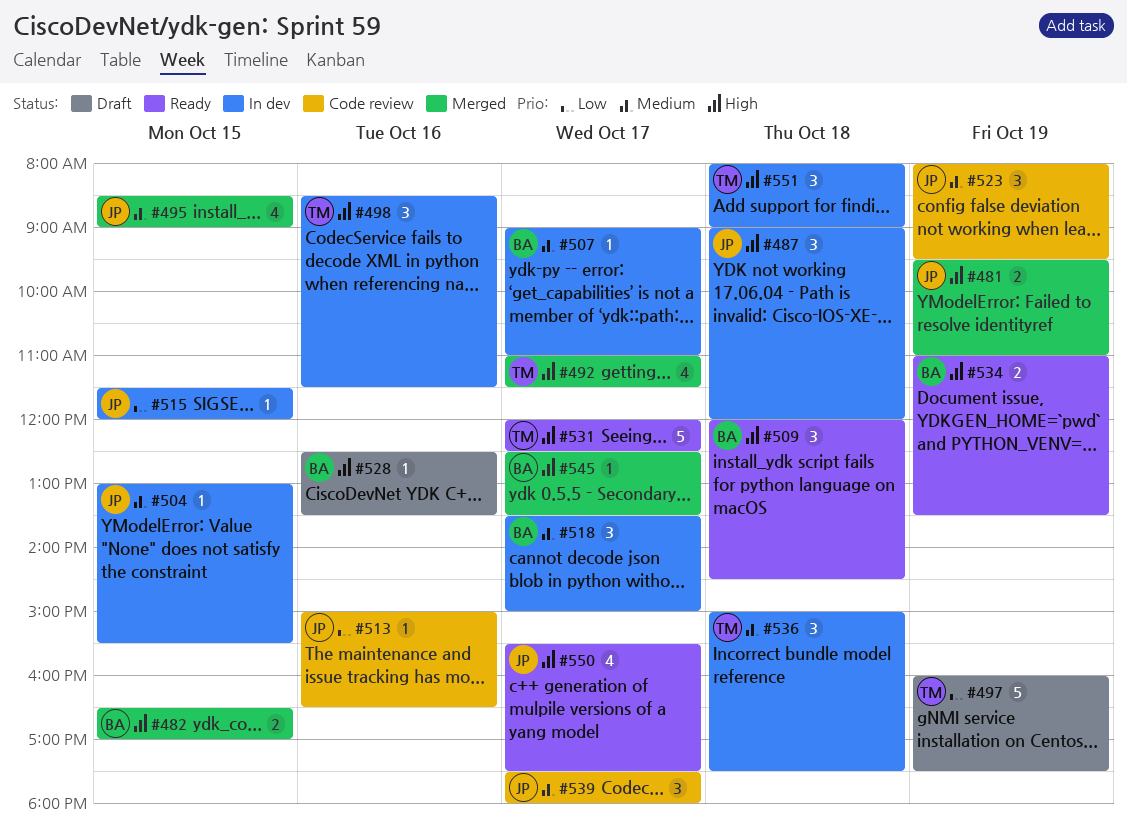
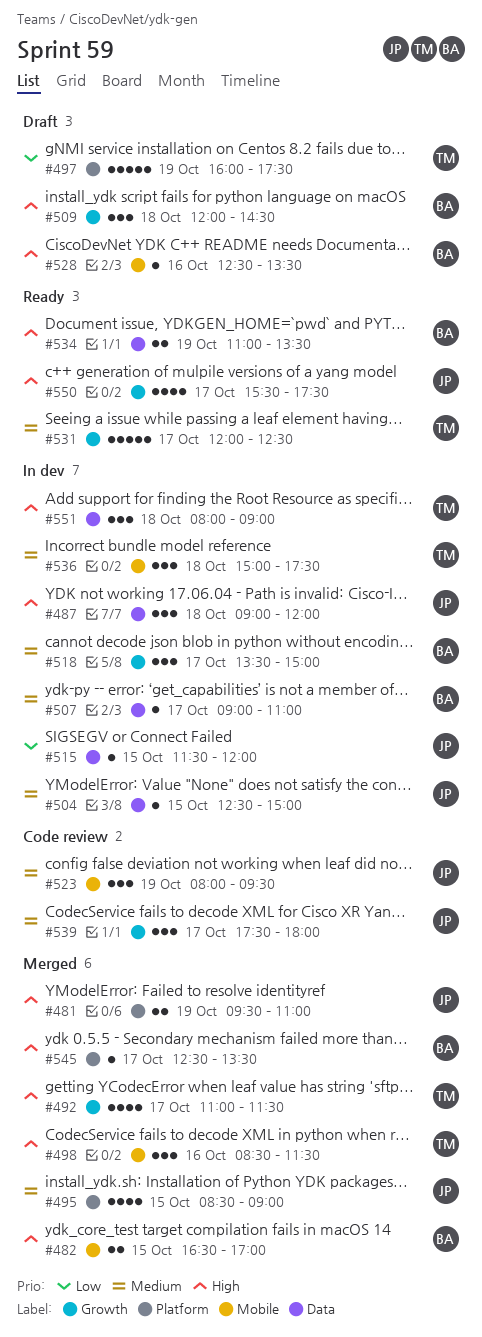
#498, status: In dev -> Merged
#504, begins: 13:00 -> 12:30
#504, ends: 15:30 -> 15:00
#509, status: Ready -> Draft
#513: present -> none
#531, priority: High -> Medium

